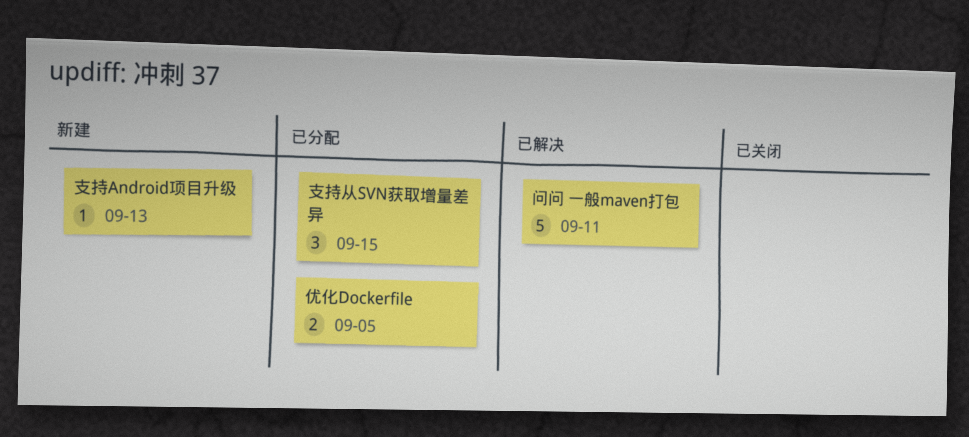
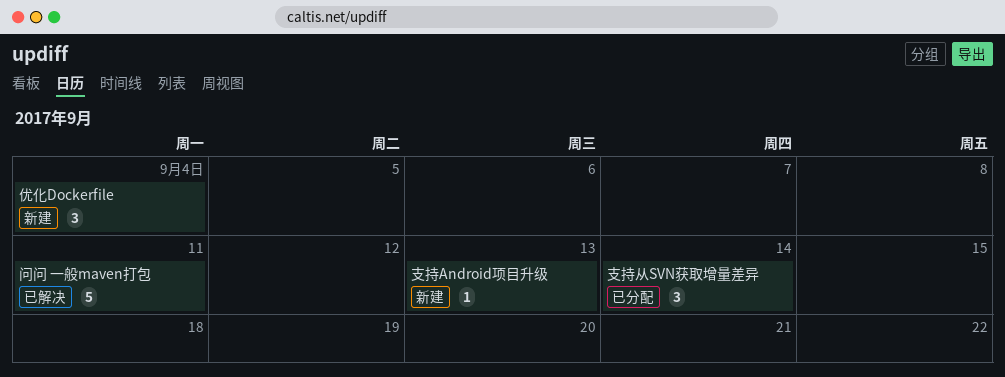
优化Dockerfile, status: 已分配 -> 新建
优化Dockerfile, estimate: 2 -> 3
优化Dockerfile, due: Sep 5 -> Sep 4
支持从SVN获取增量差异, due: Sep 15 -> Sep 14

